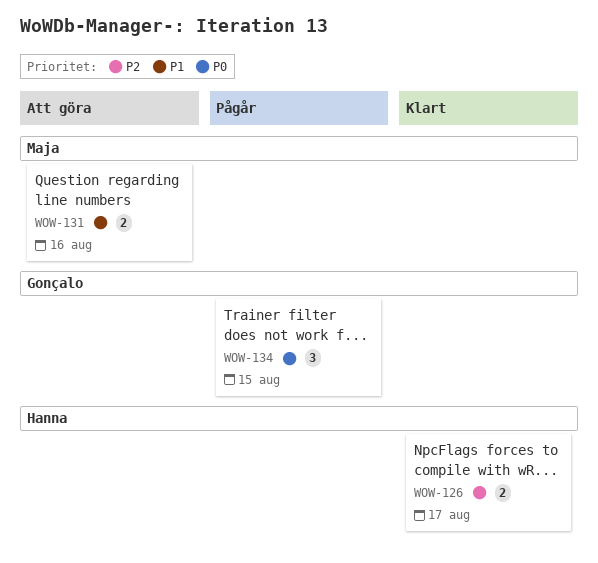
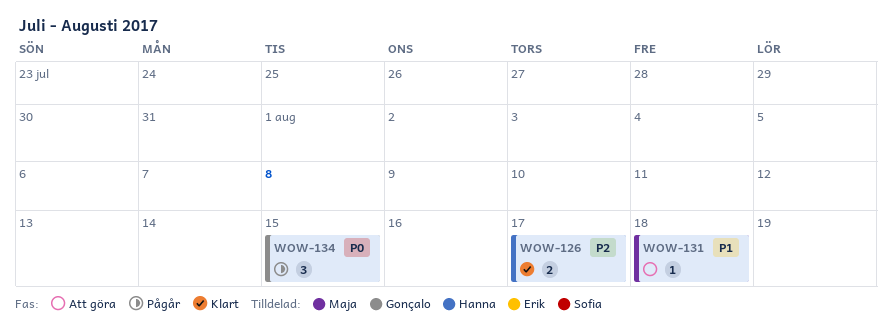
WOW-131, estimate: 2 -> 1
WOW-131, due: Aug 16 -> Aug 18

